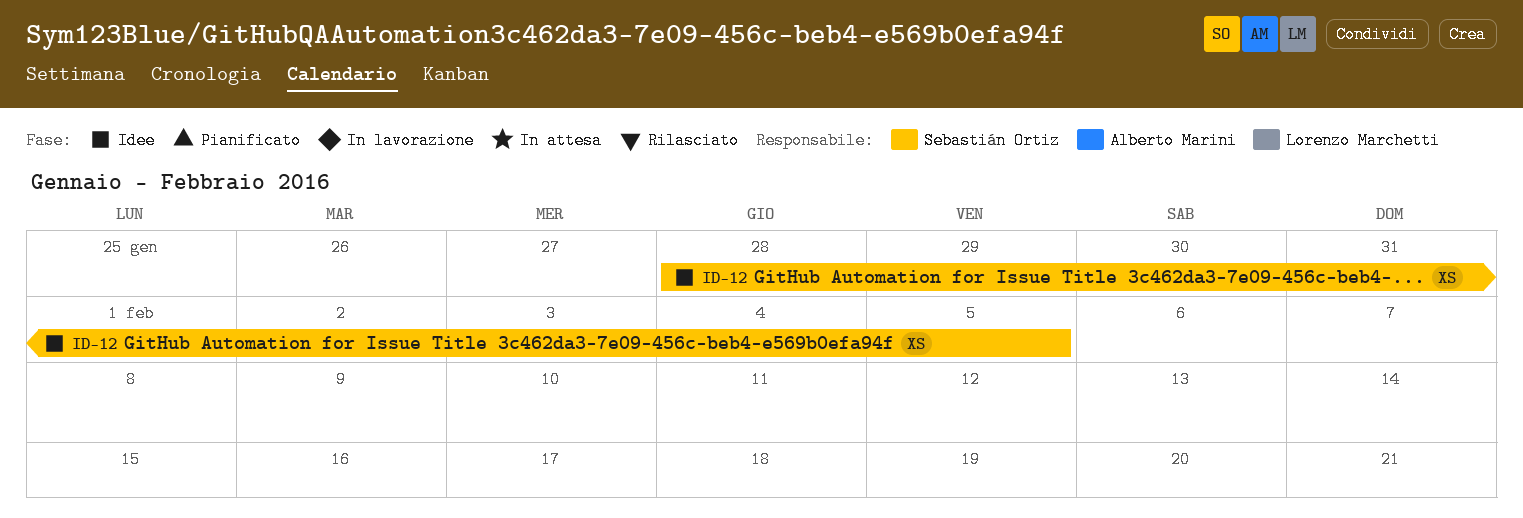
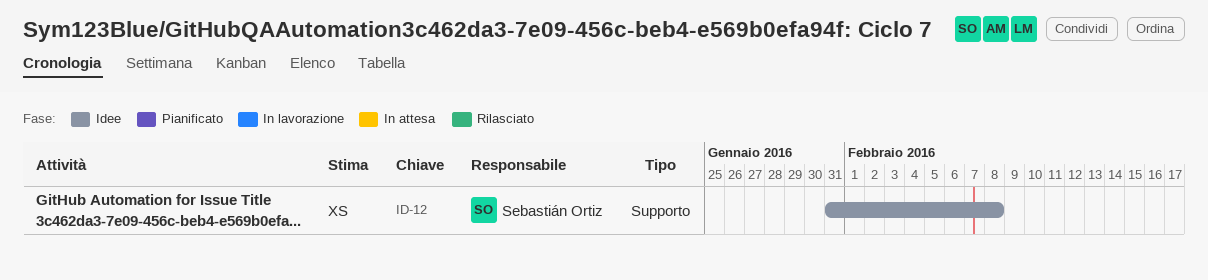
ID-12, start: Jan 28 -> Jan 31
ID-12, due: Feb 5 -> Feb 8

